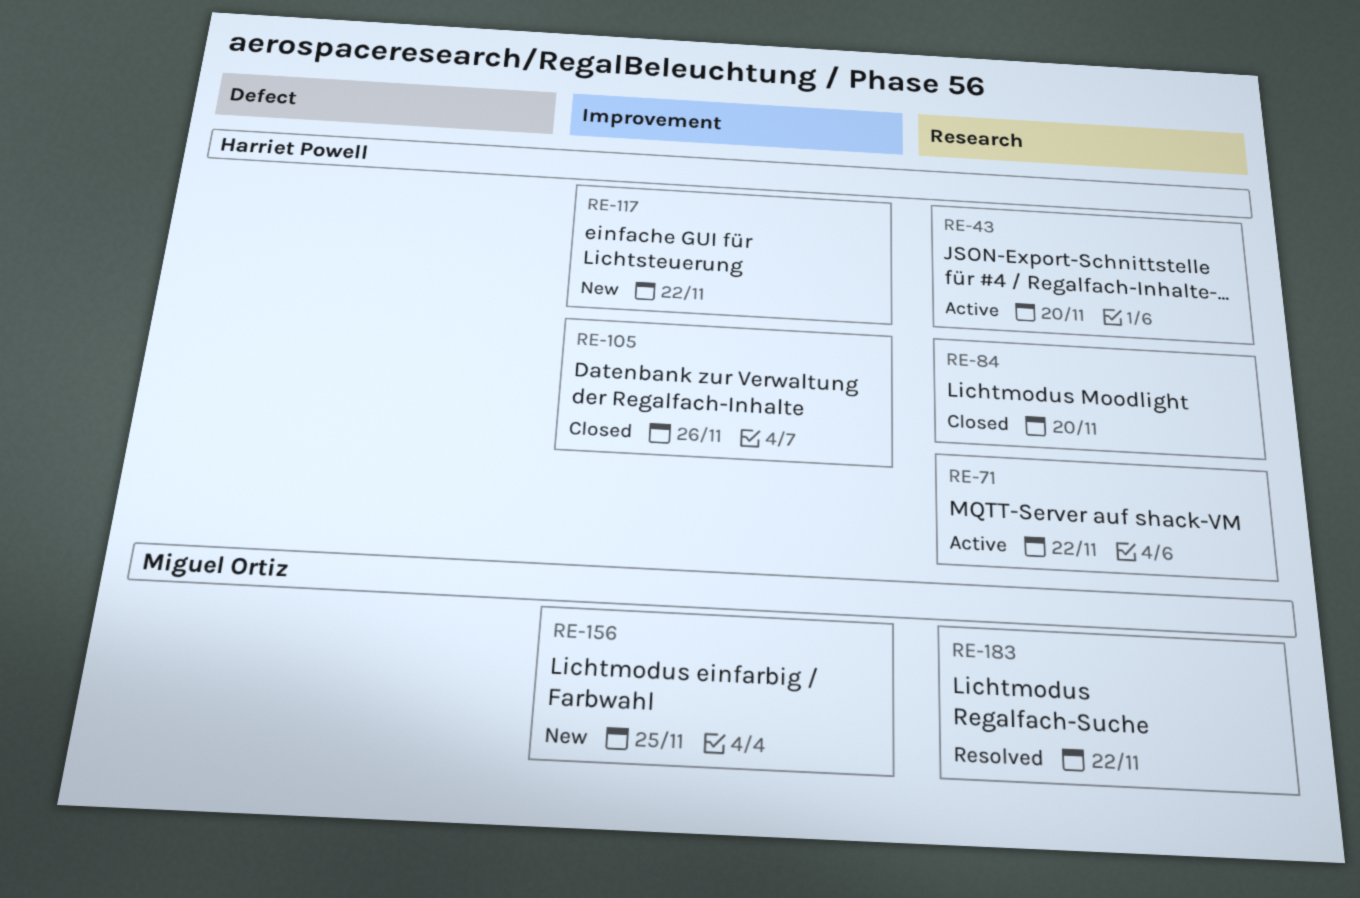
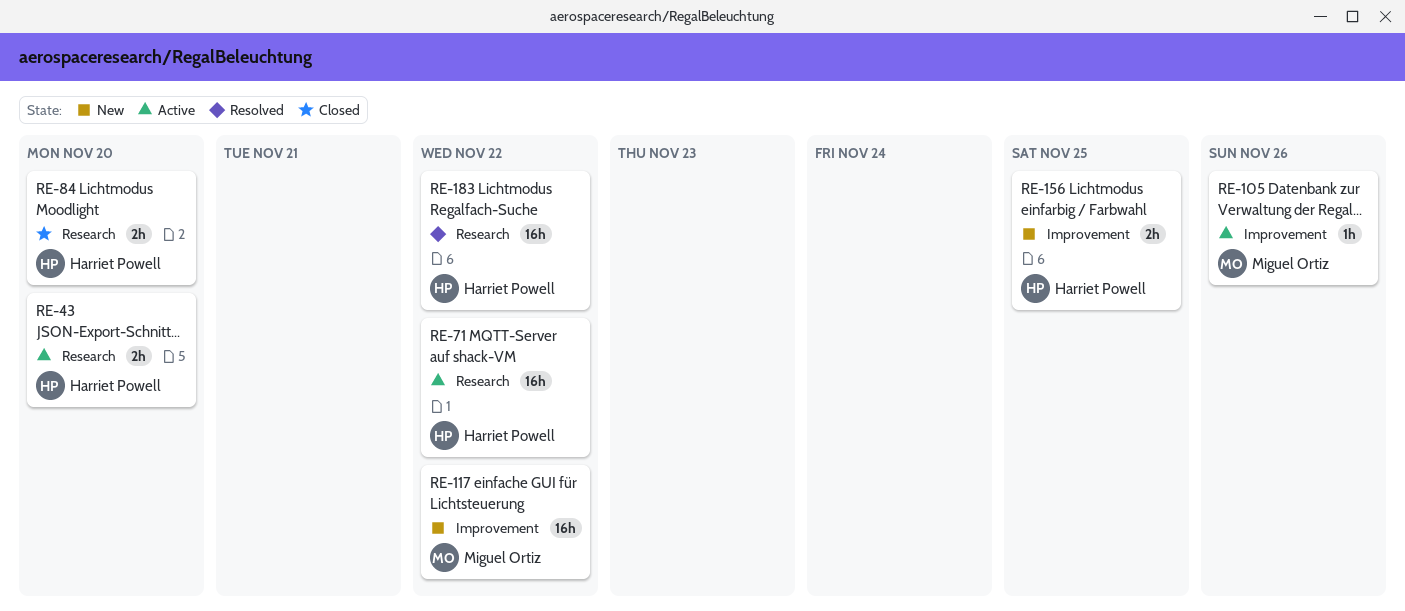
RE-105, status: Closed -> Active
RE-105, owner: Harriet Powell -> Miguel Ortiz
RE-117, owner: Harriet Powell -> Miguel Ortiz
RE-156, owner: Miguel Ortiz -> Harriet Powell
RE-183, owner: Miguel Ortiz -> Harriet Powell

